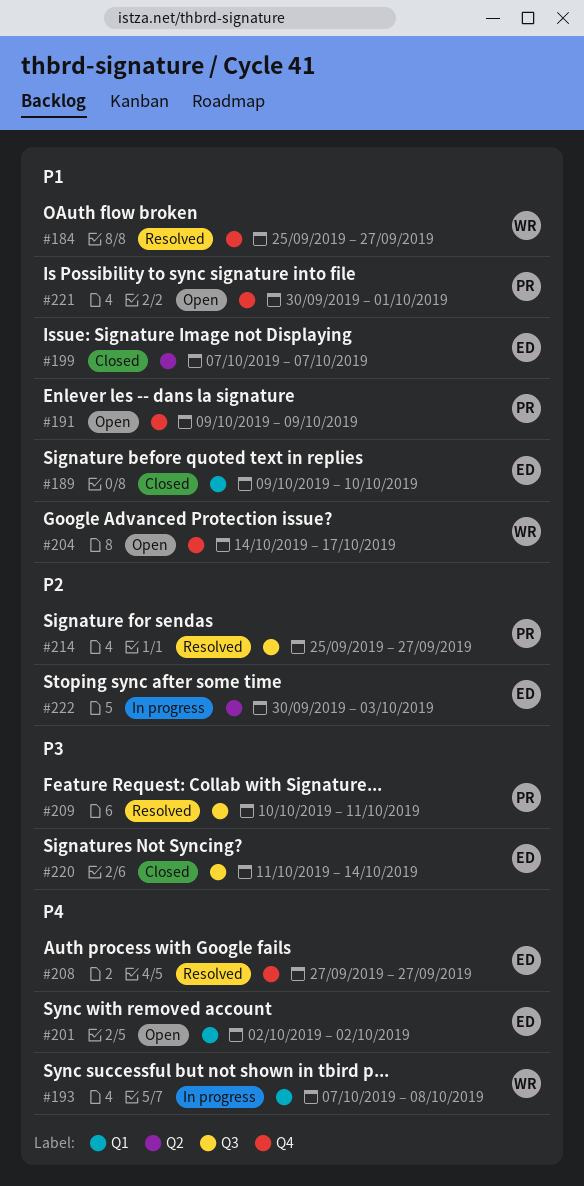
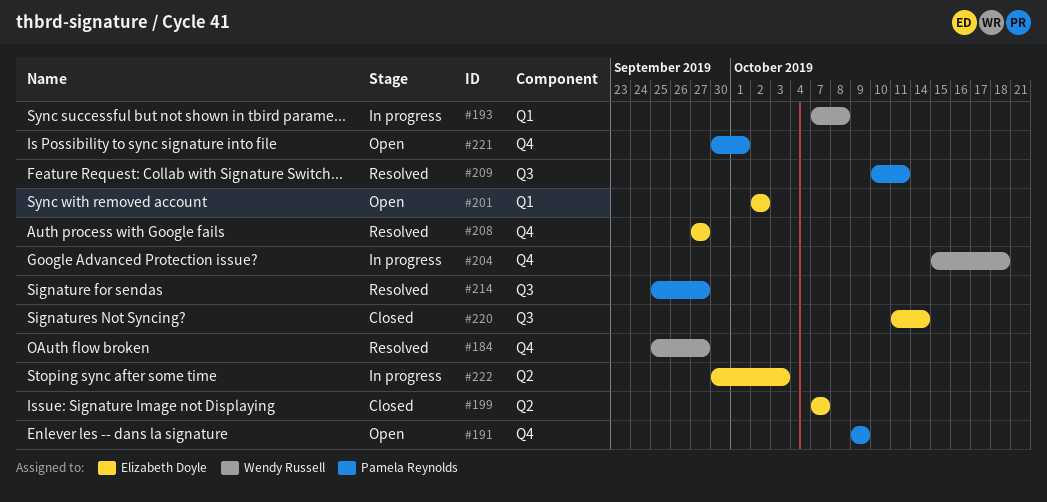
#189: present -> none
#204, status: Open -> In progress
#204, start: Oct 14 -> Oct 15
#204, due: Oct 17 -> Oct 18

